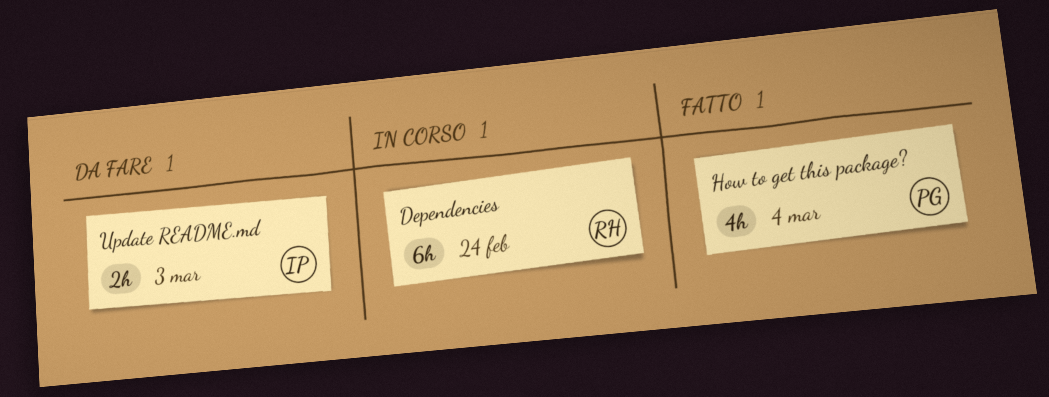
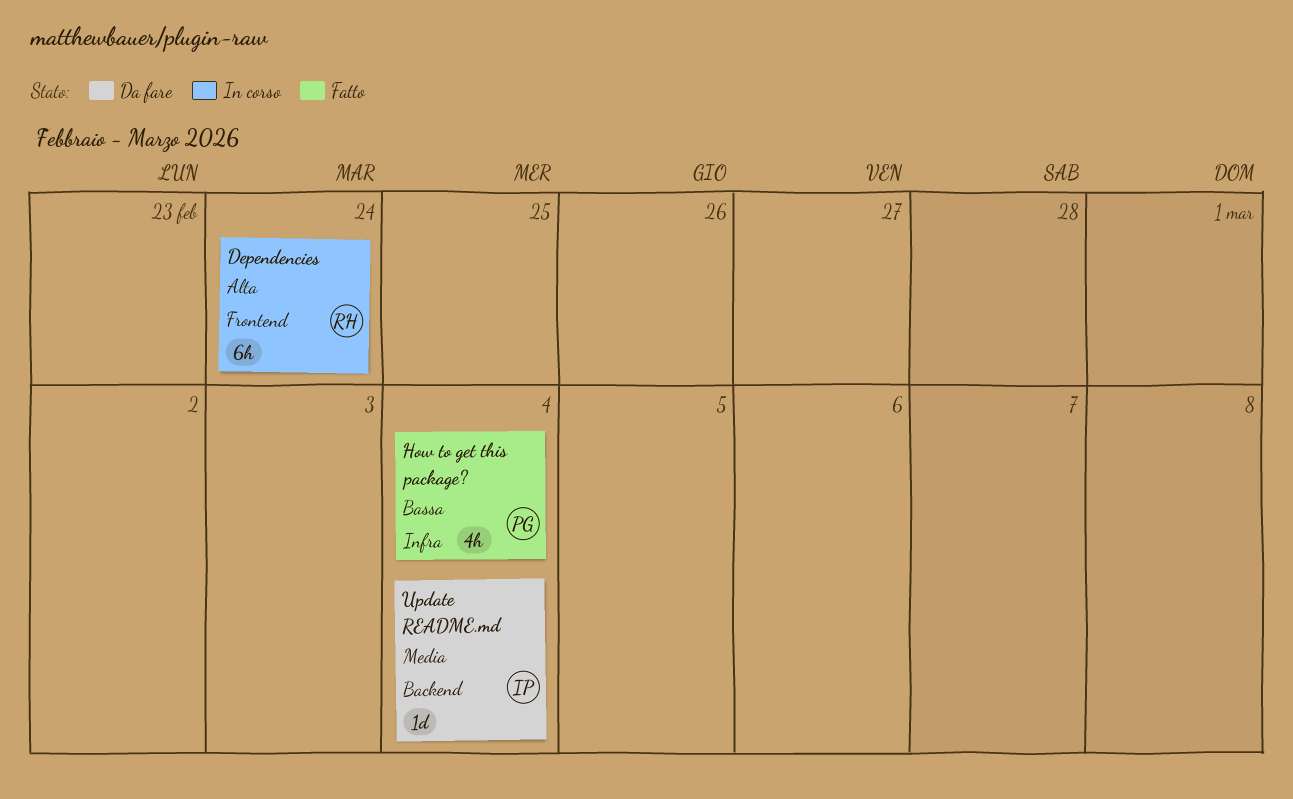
Update README.md, estimate: 2h -> 1d
Update README.md, due: Mar 3 -> Mar 4

